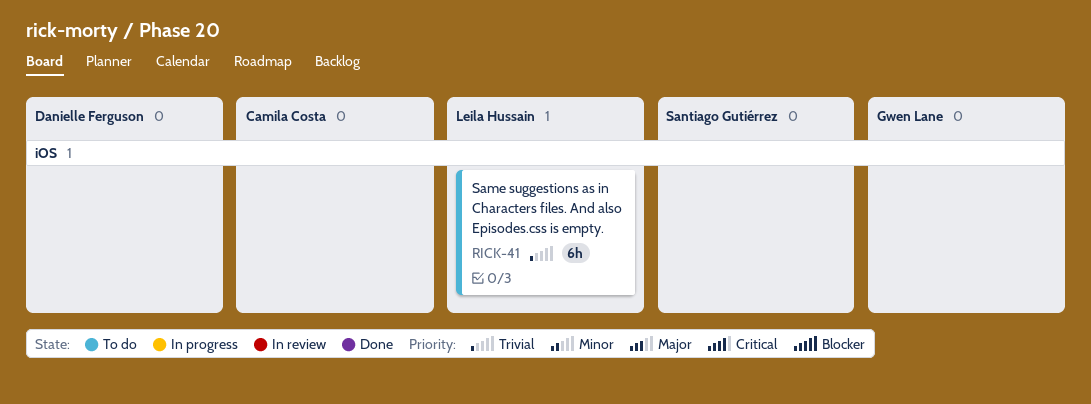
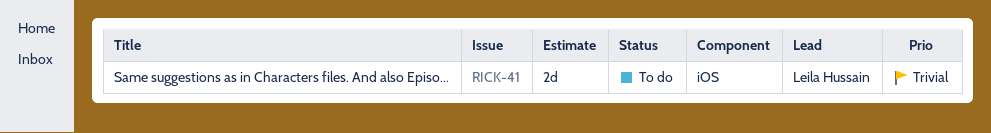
RICK-41, estimate: 6h -> 2d

